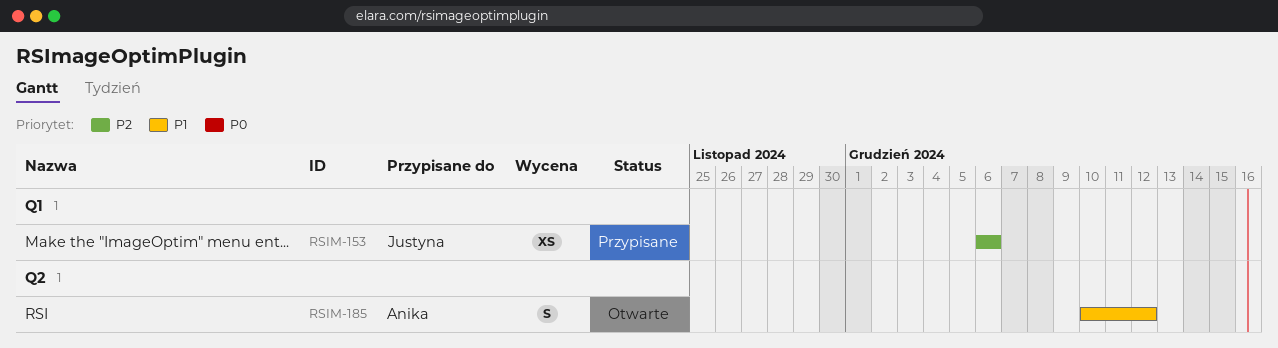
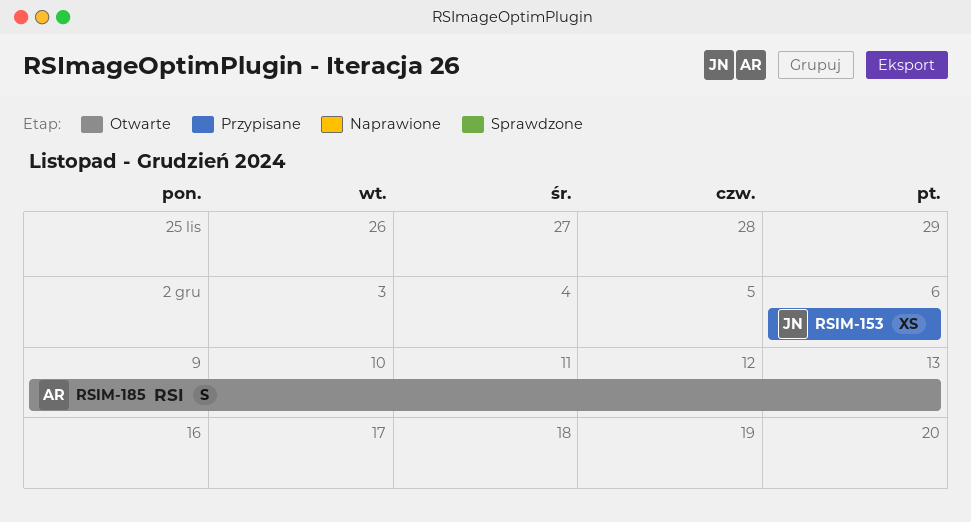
RSIM-185, start: Dec 10 -> Dec 9
RSIM-185, due: Dec 12 -> Dec 13

